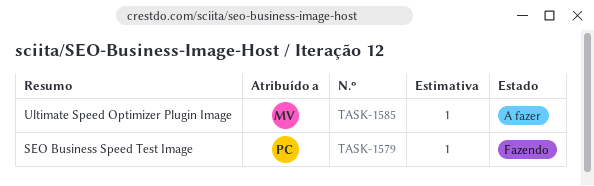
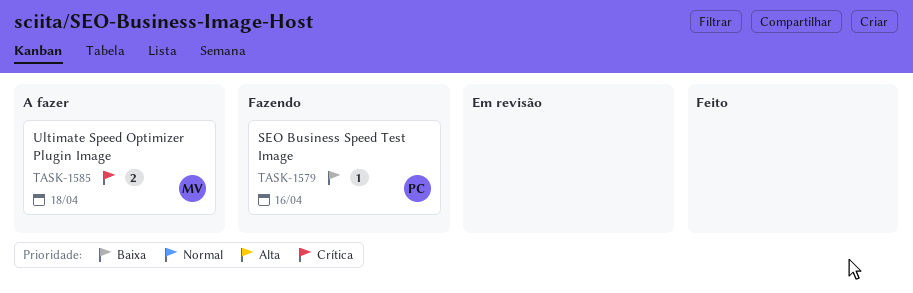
TASK-1585, estimate: 1 -> 2

